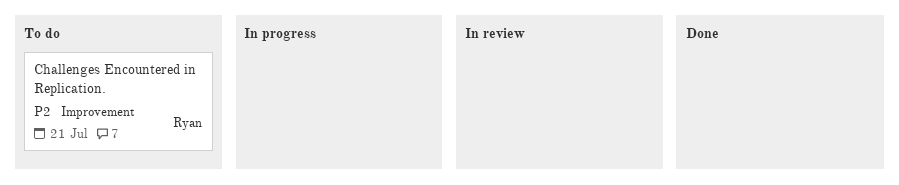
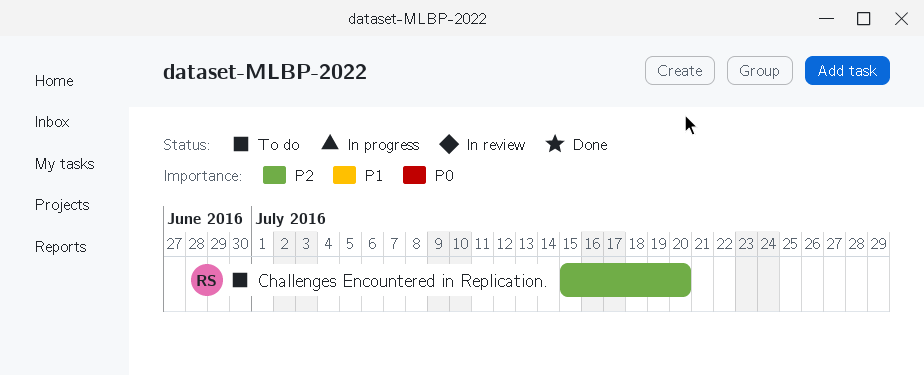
Challenges Encountered in Replication., due: Jul 21 -> Jul 20

